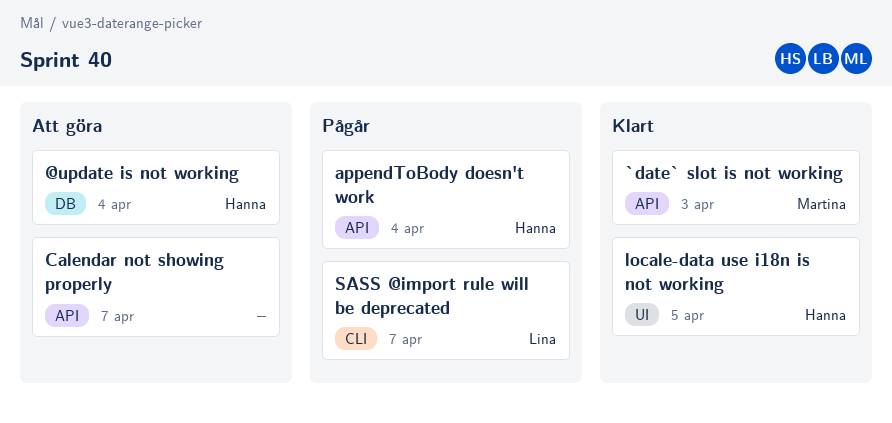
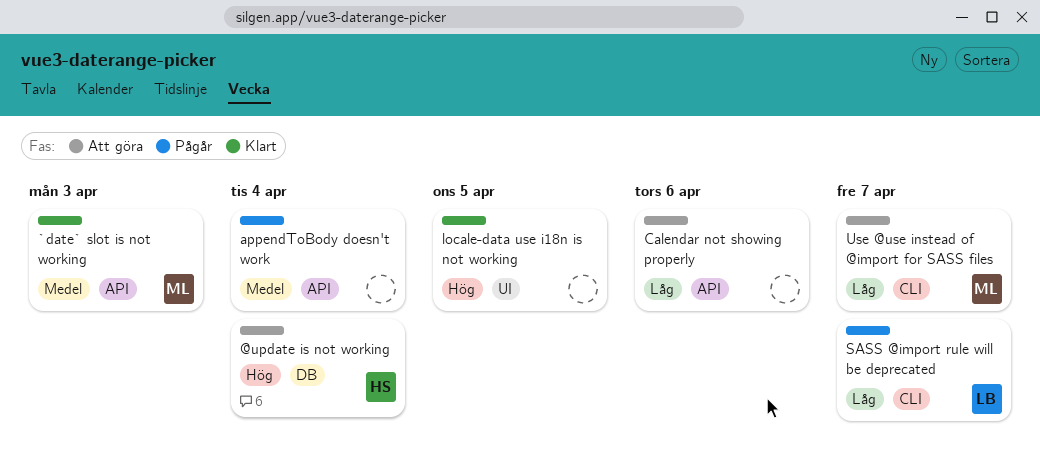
appendToBody doesn't work, owner: Hanna -> none
Calendar not showing properly, due: Apr 7 -> Apr 6
locale-data use i18n is not working, owner: Hanna -> none
Use @use instead of @import for SASS files: none -> present

